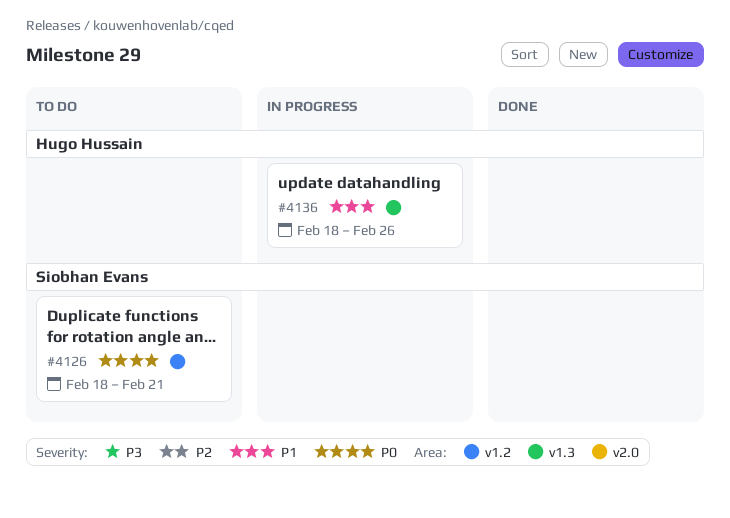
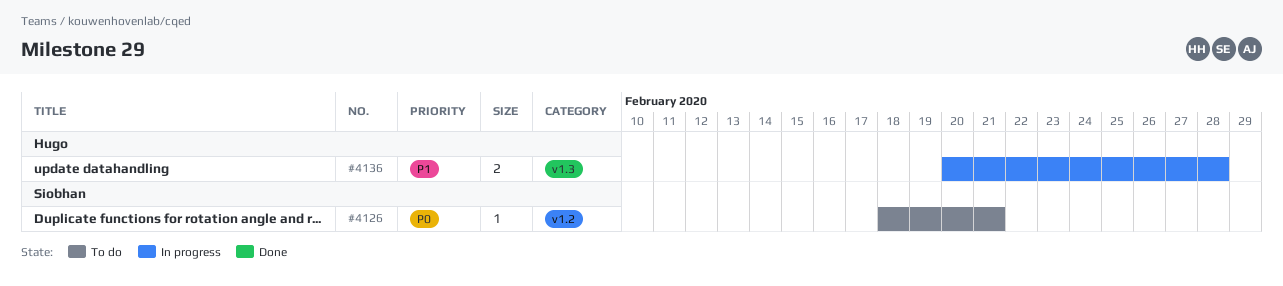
#4136, start: Feb 18 -> Feb 20
#4136, due: Feb 26 -> Feb 28

